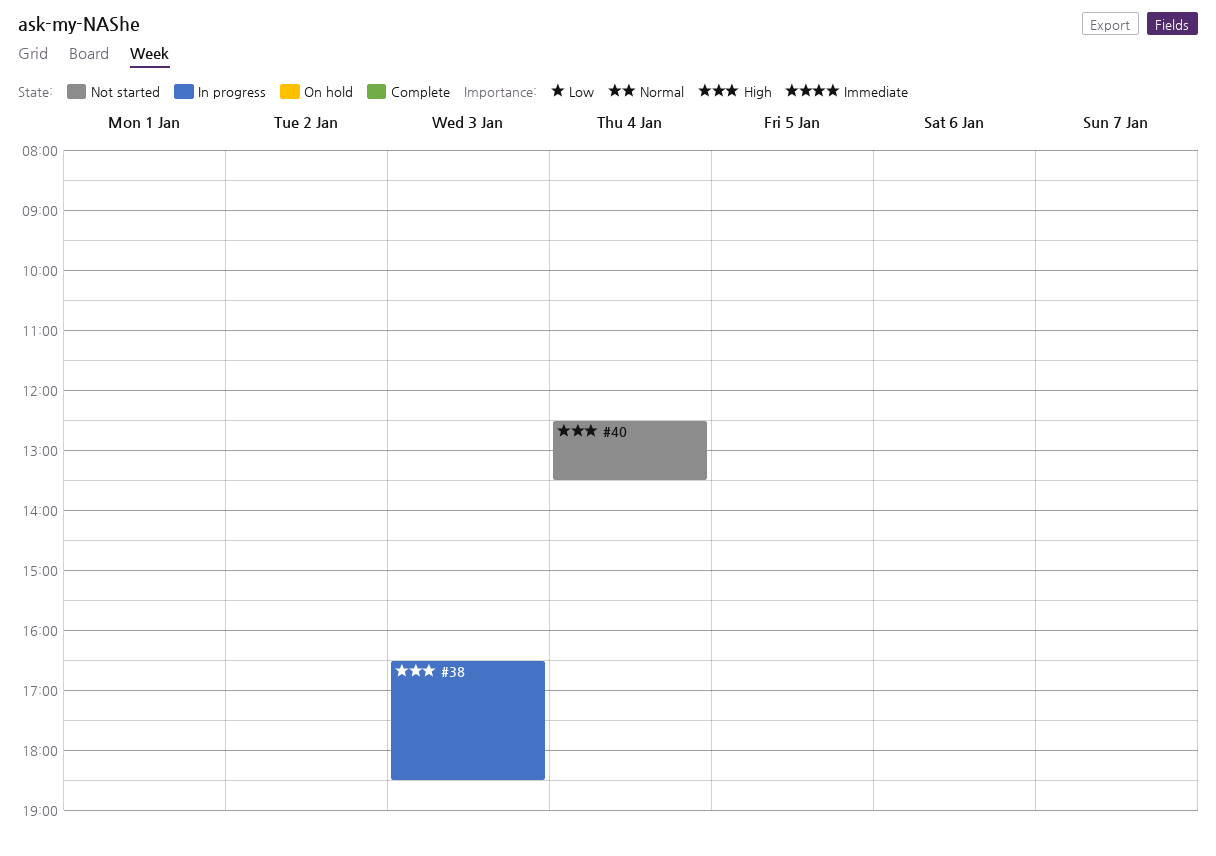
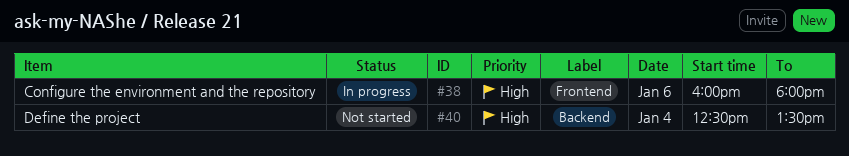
#38, day: Jan 3 -> Jan 6
#38, begins: 16:30 -> 16:00
#38, ends: 18:30 -> 18:00

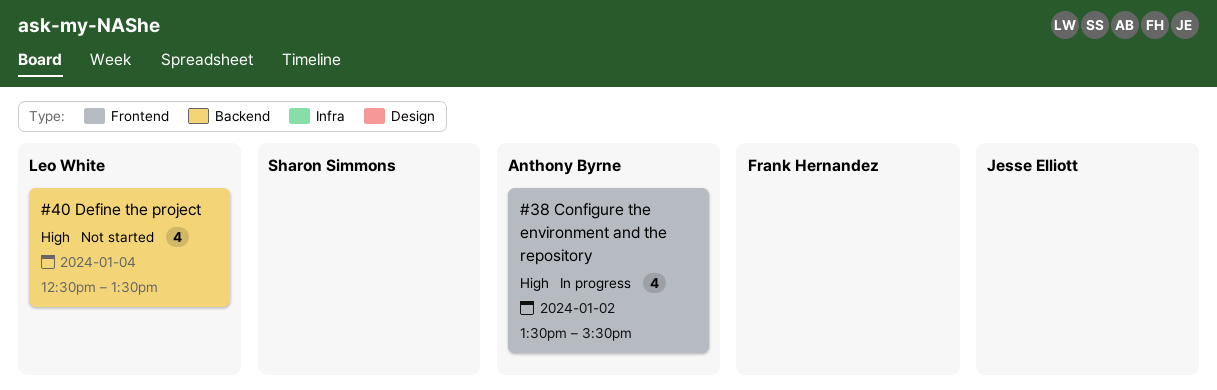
#38, day: Jan 6 -> Jan 2
#38, begins: 16:00 -> 13:30
#38, ends: 18:00 -> 15:30

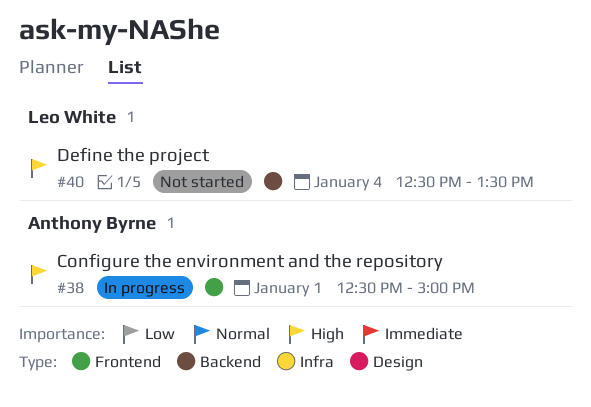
#38, day: Jan 2 -> Jan 1
#38, begins: 13:30 -> 12:30
#38, ends: 15:30 -> 15:00

